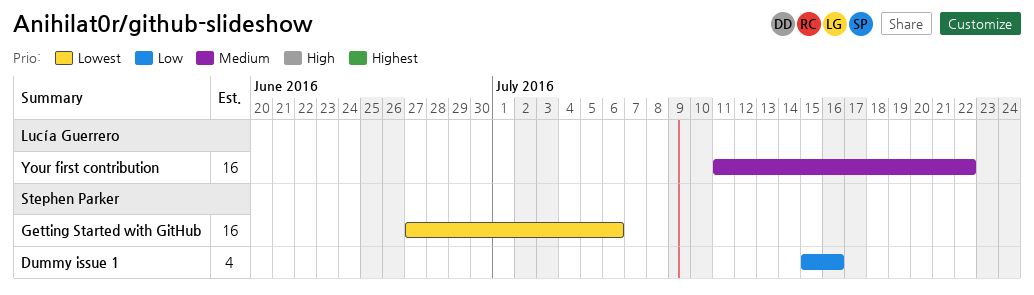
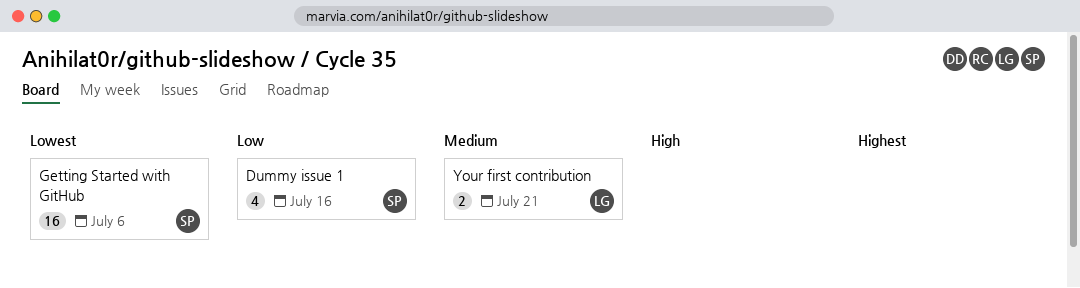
Your first contribution, estimate: 16 -> 2
Your first contribution, due: Jul 22 -> Jul 21

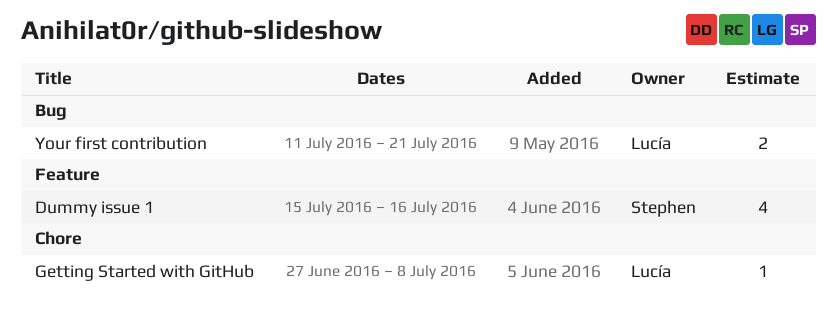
Getting Started with GitHub, owner: Stephen -> Lucía
Getting Started with GitHub, estimate: 16 -> 1
Getting Started with GitHub, due: Jul 6 -> Jul 8

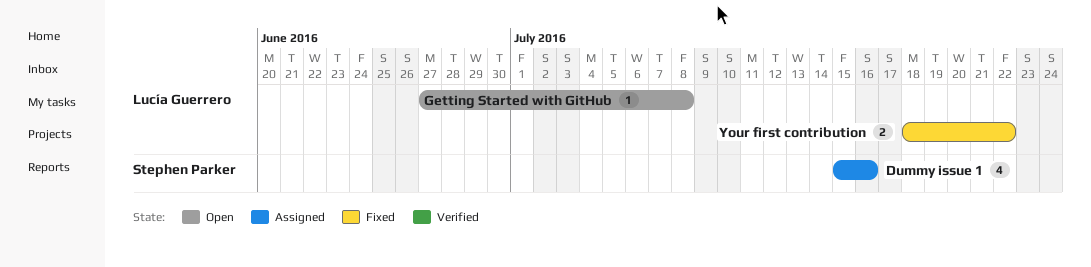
Your first contribution, start: Jul 11 -> Jul 18
Your first contribution, due: Jul 21 -> Jul 22

